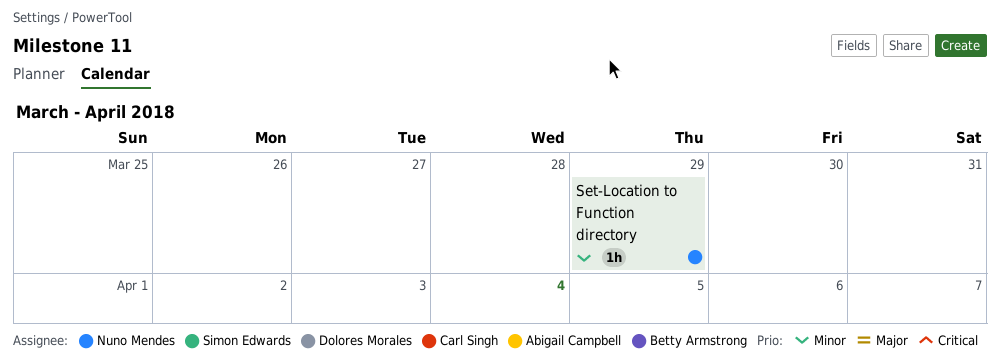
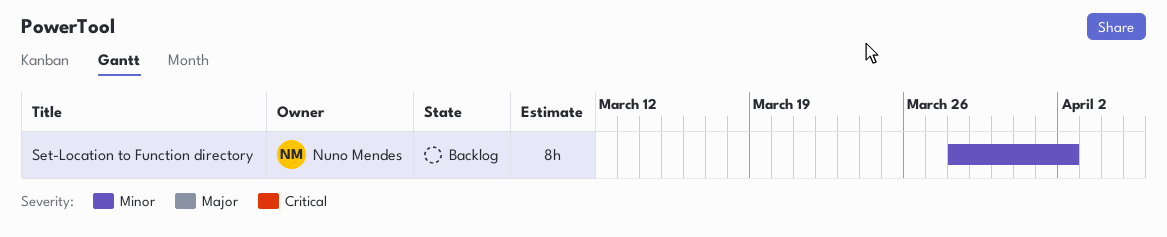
Set-Location to Function directory, estimate: 1h -> 8h
Set-Location to Function directory, due: Mar 29 -> Apr 2

